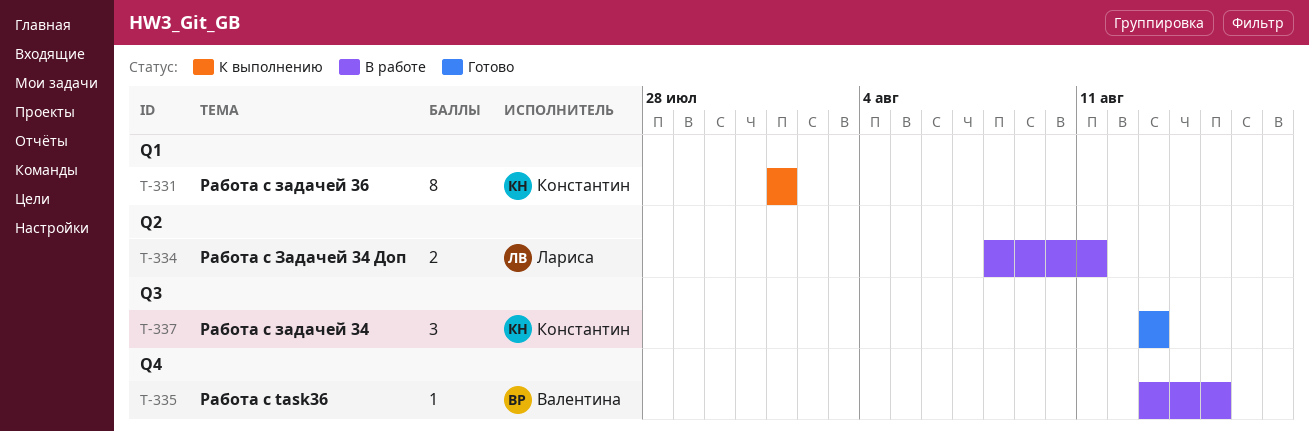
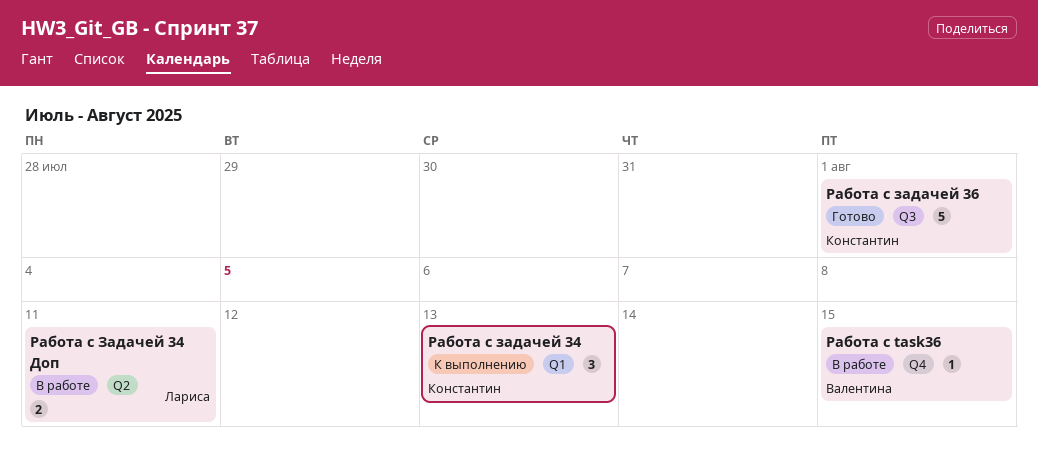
Работа с задачей 34, status: Готово -> К выполнению
Работа с задачей 34, label: Q3 -> Q1
Работа с задачей 36, status: К выполнению -> Готово
Работа с задачей 36, label: Q1 -> Q3
Работа с задачей 36, estimate: 8 -> 5

